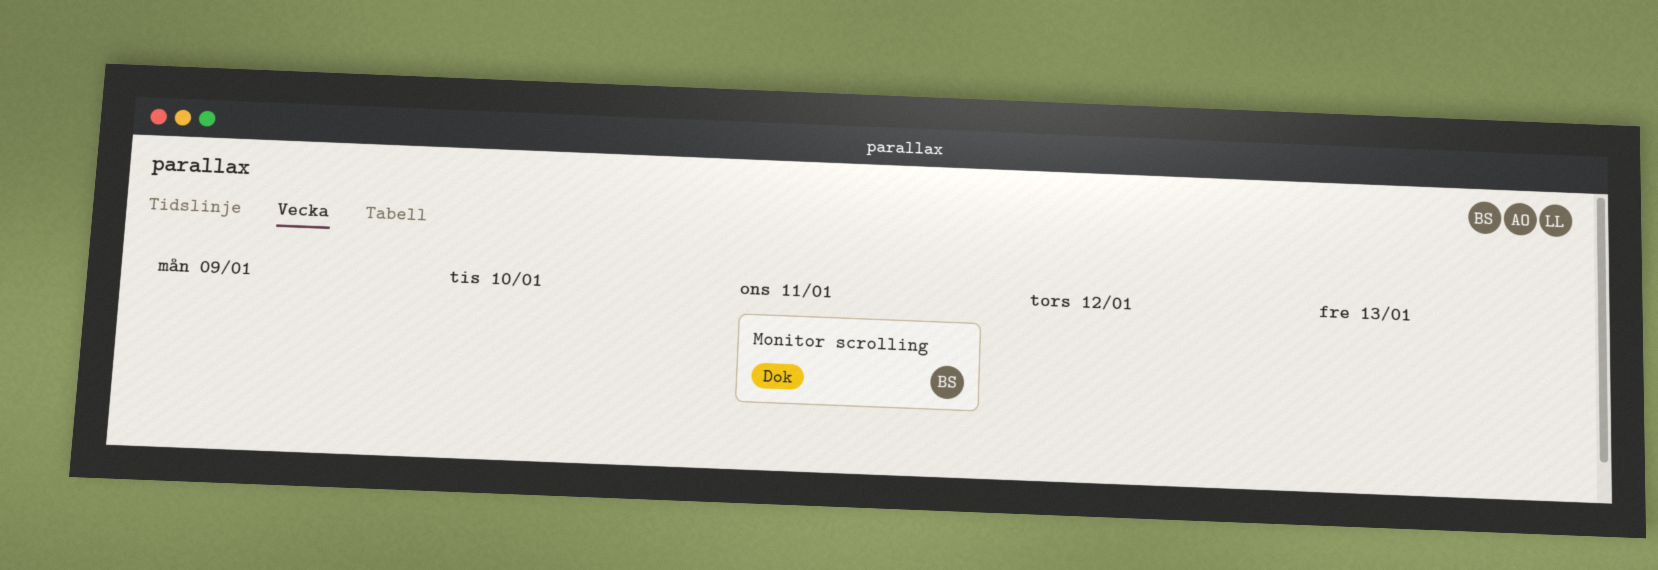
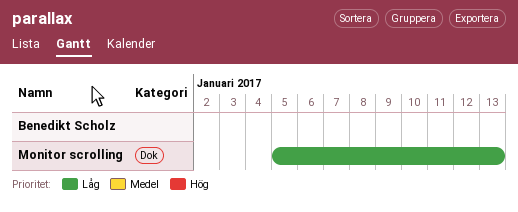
Monitor scrolling, due: Jan 11 -> Jan 13

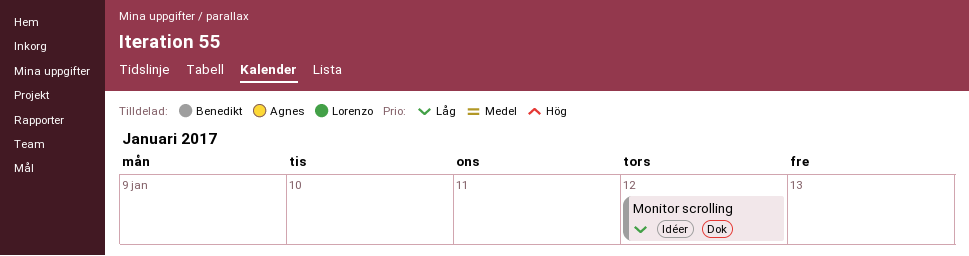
Monitor scrolling, due: Jan 13 -> Jan 12

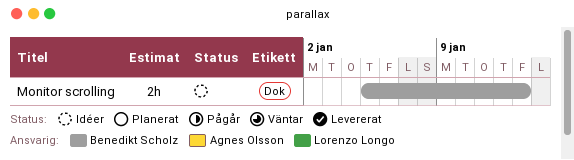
Monitor scrolling, due: Jan 12 -> Jan 13

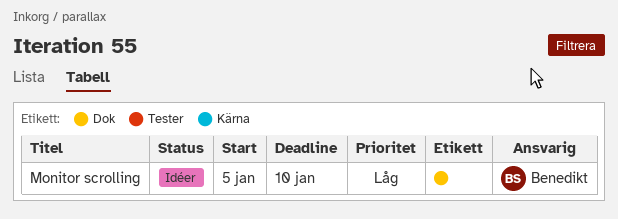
Monitor scrolling, due: Jan 13 -> Jan 10

